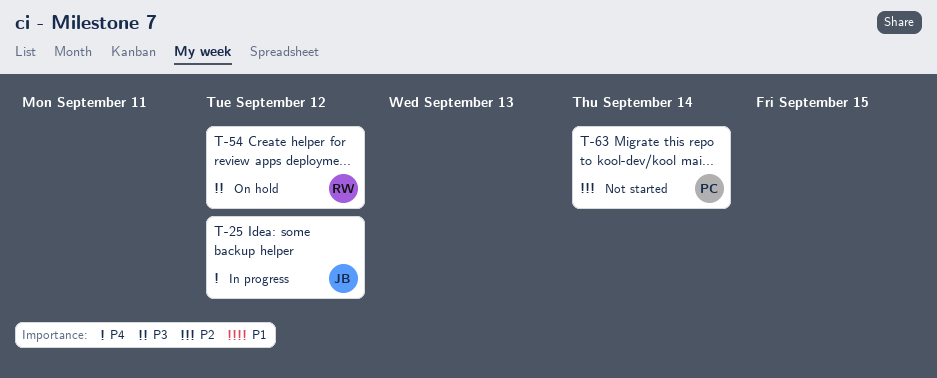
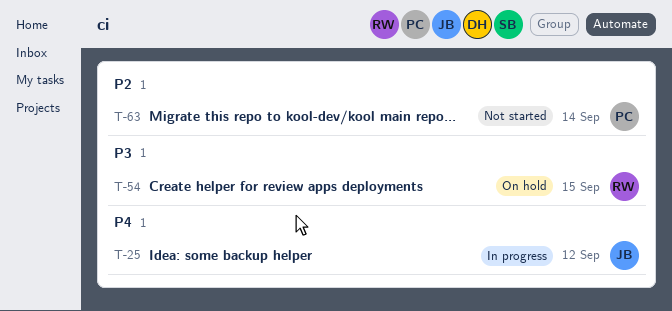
T-54, due: Sep 12 -> Sep 15

